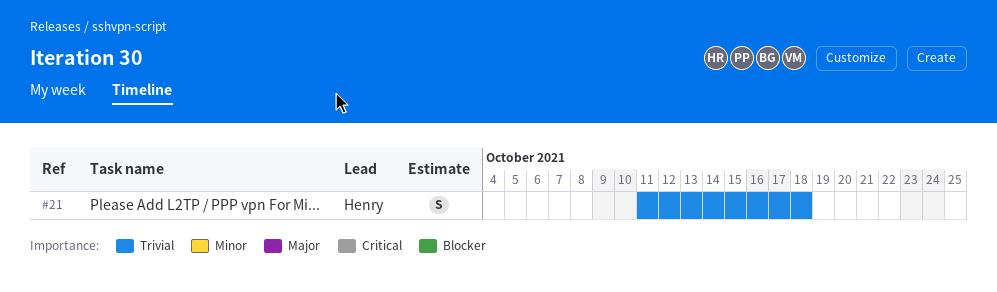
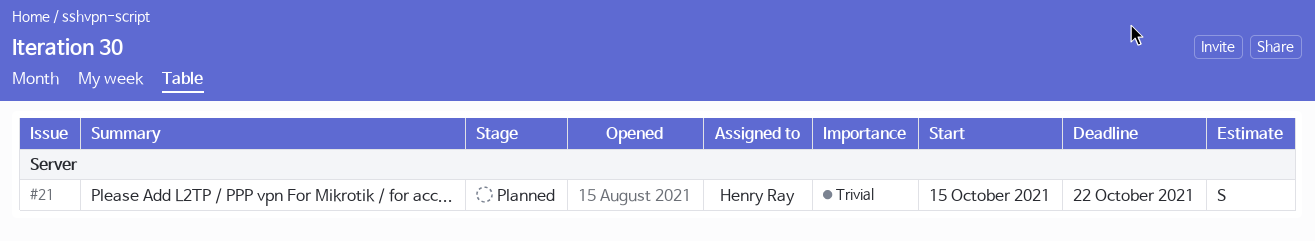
#21, start: Oct 11 -> Oct 15
#21, due: Oct 18 -> Oct 22

